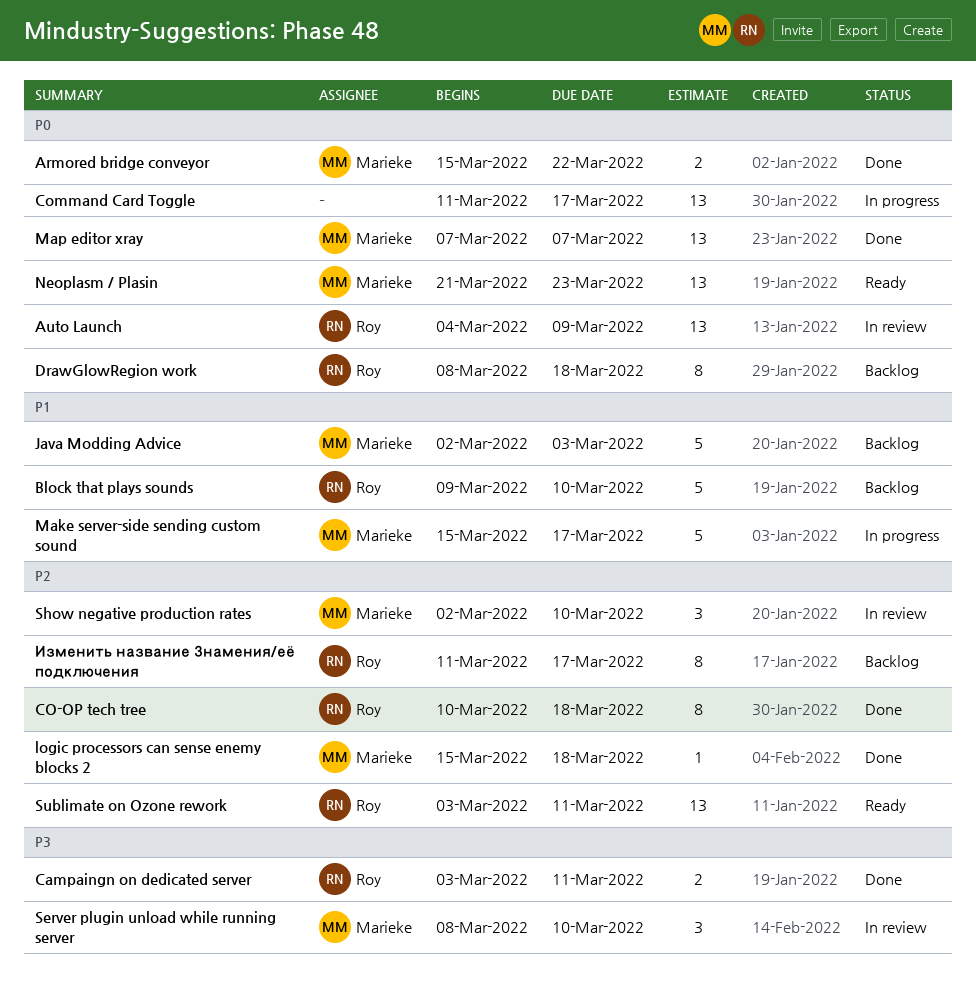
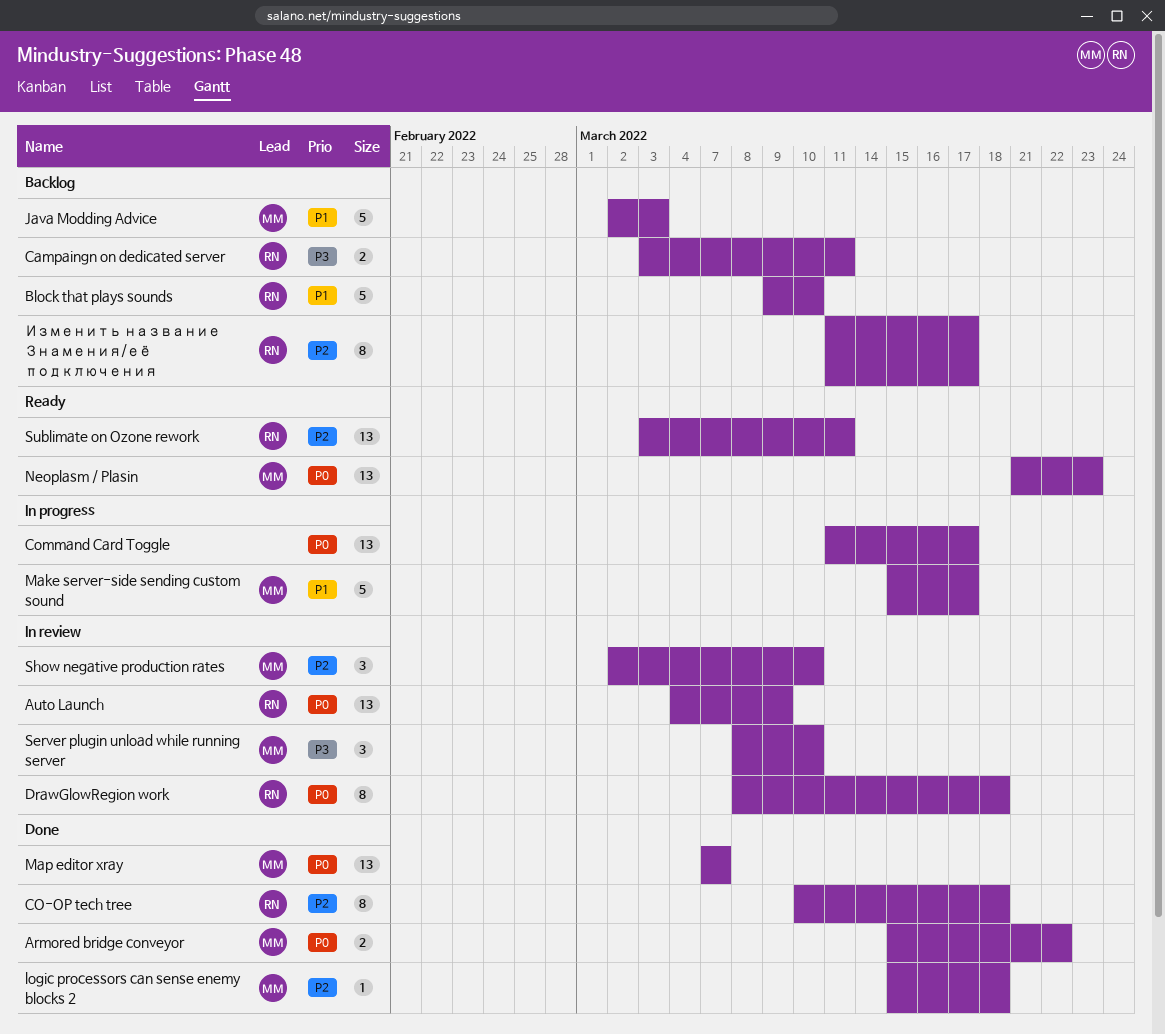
Campaingn on dedicated server, status: Done -> Backlog
DrawGlowRegion work, status: Backlog -> In review

